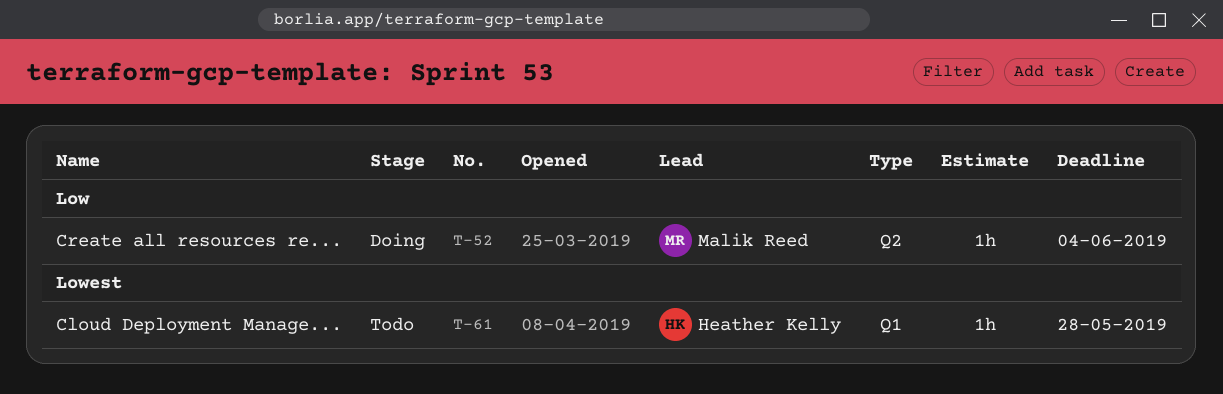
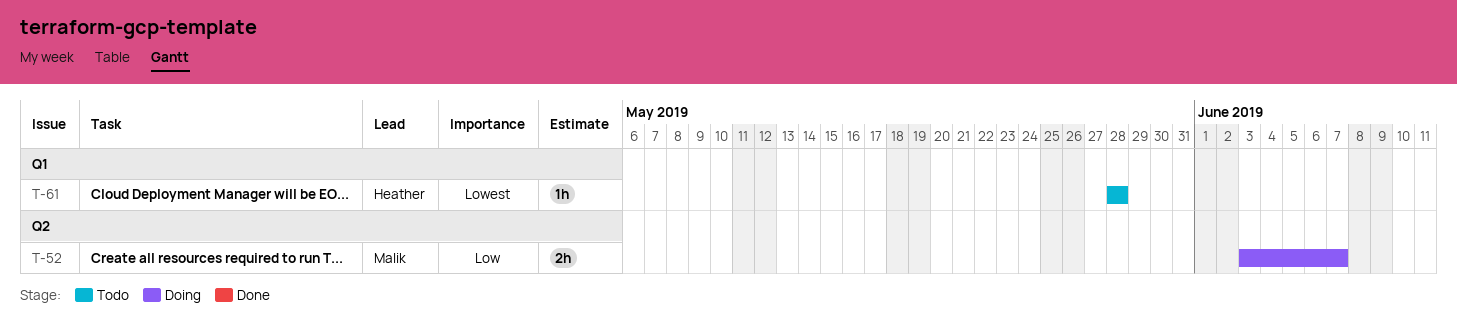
T-52, estimate: 1h -> 2h
T-52, due: Jun 4 -> Jun 7

